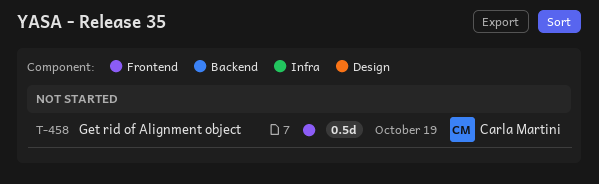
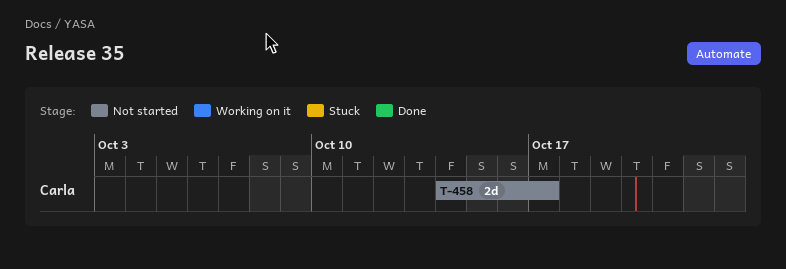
T-458, estimate: 0.5d -> 2d
T-458, due: Oct 19 -> Oct 17

